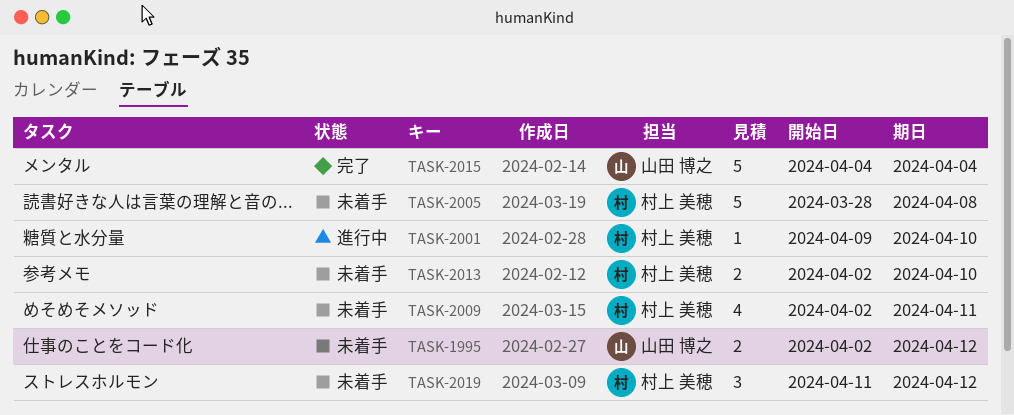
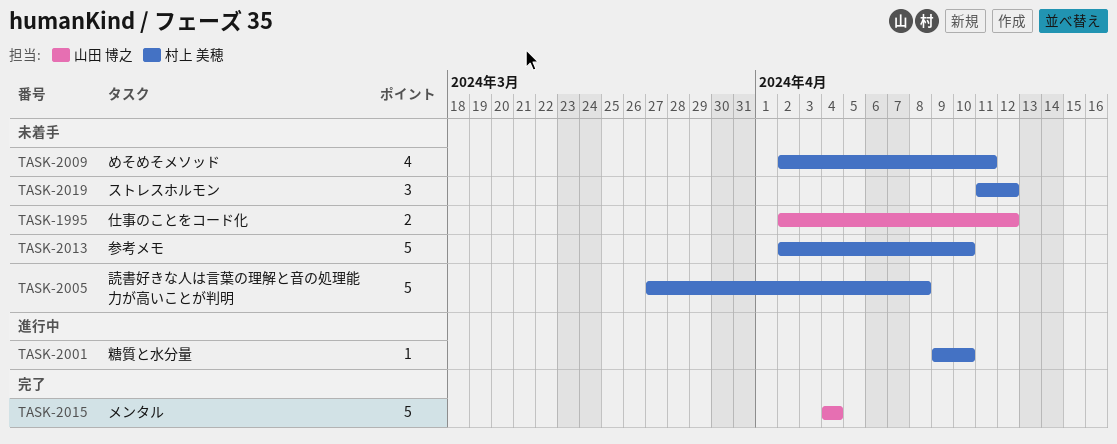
TASK-2005, start: Mar 28 -> Mar 27
TASK-2013, estimate: 2 -> 5

